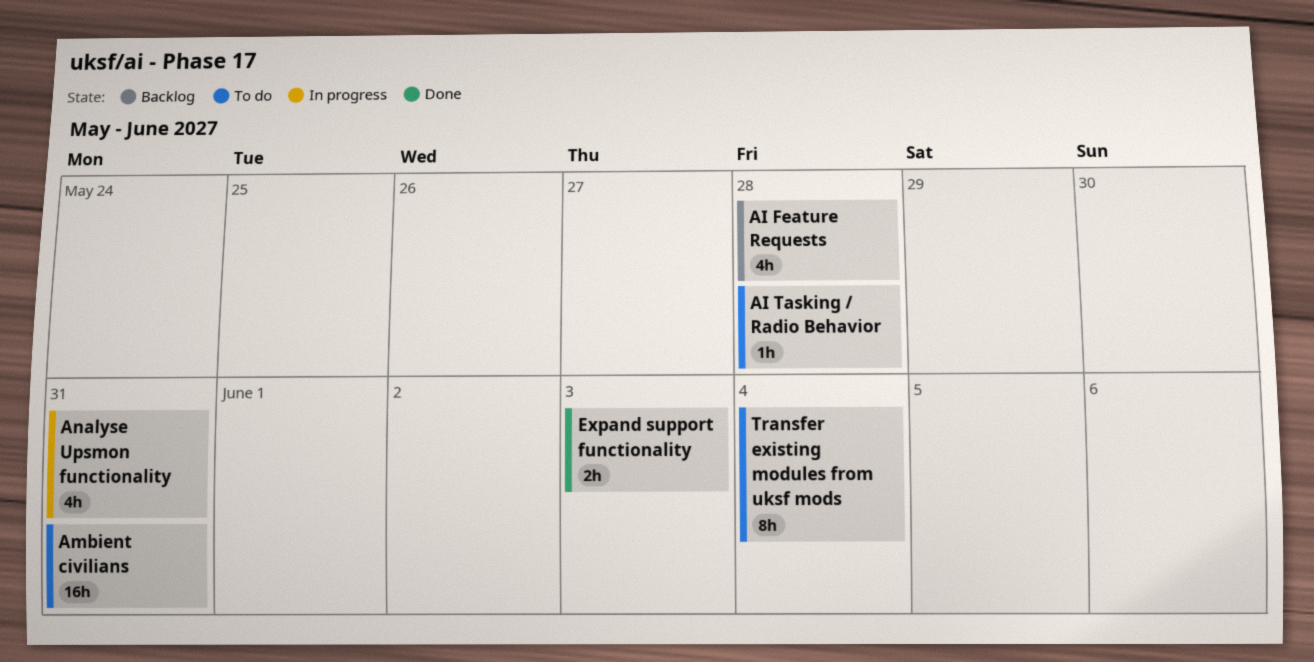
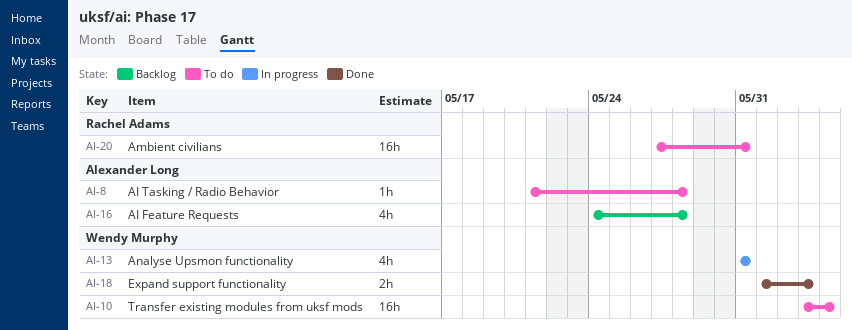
Transfer existing modules from uksf mods, estimate: 8h -> 16h

